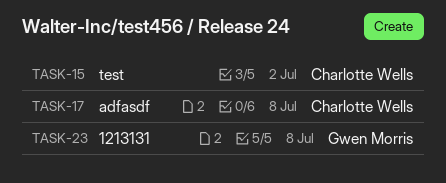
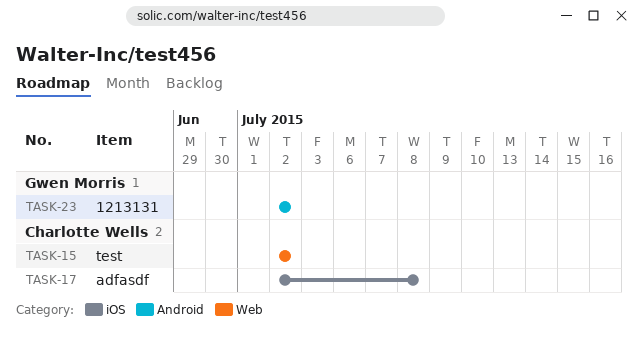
TASK-23, due: Jul 8 -> Jul 2

